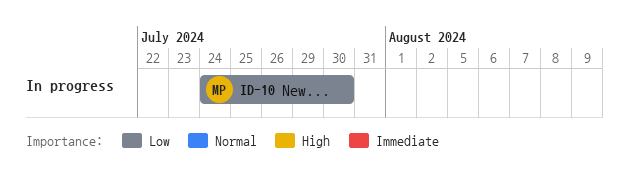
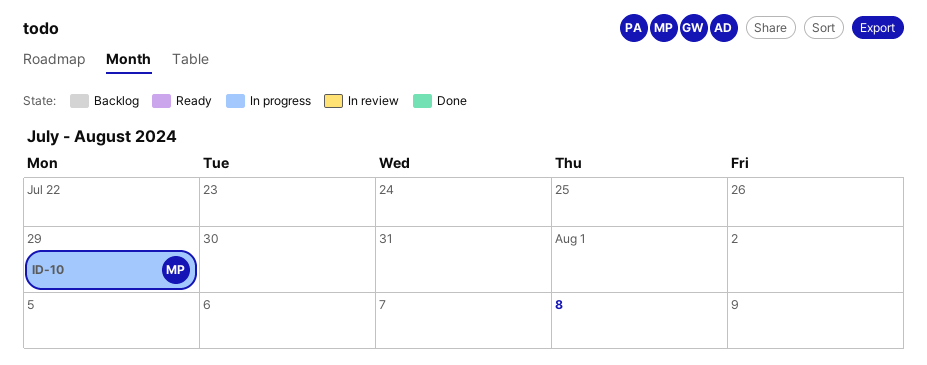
ID-10, due: Jul 30 -> Jul 29

